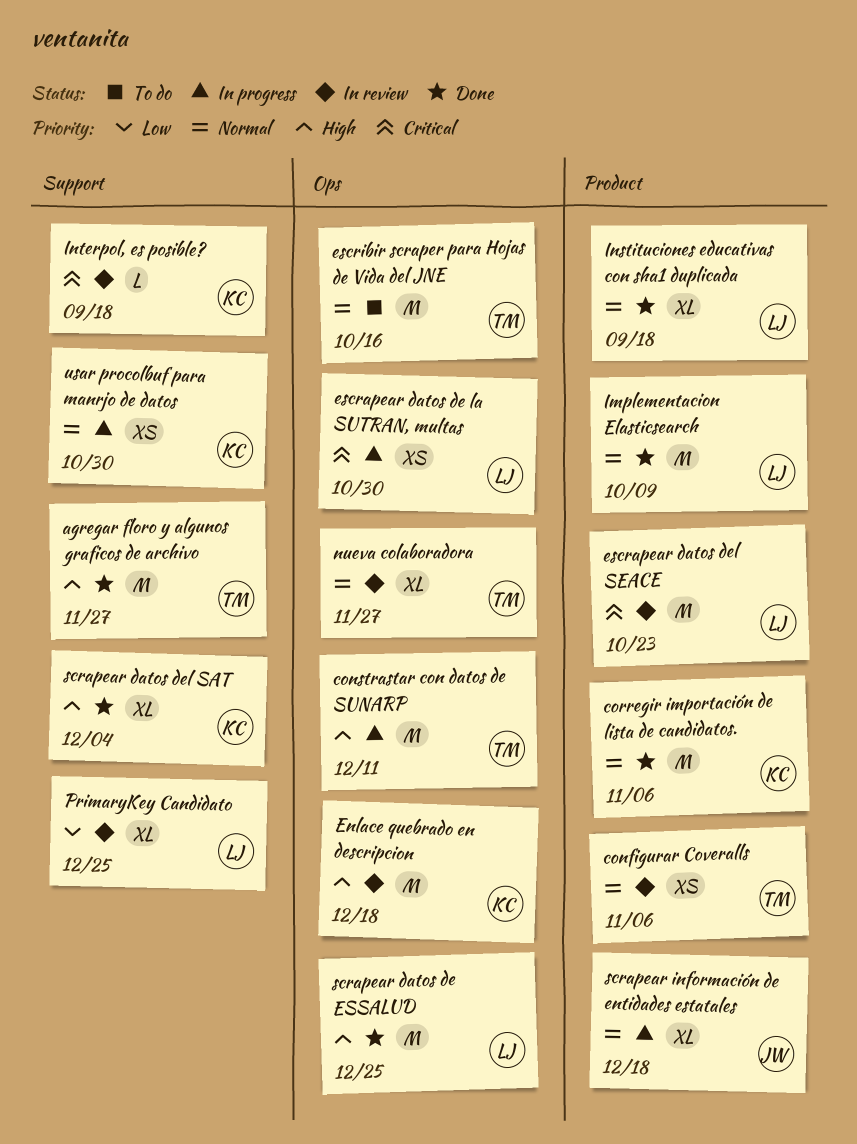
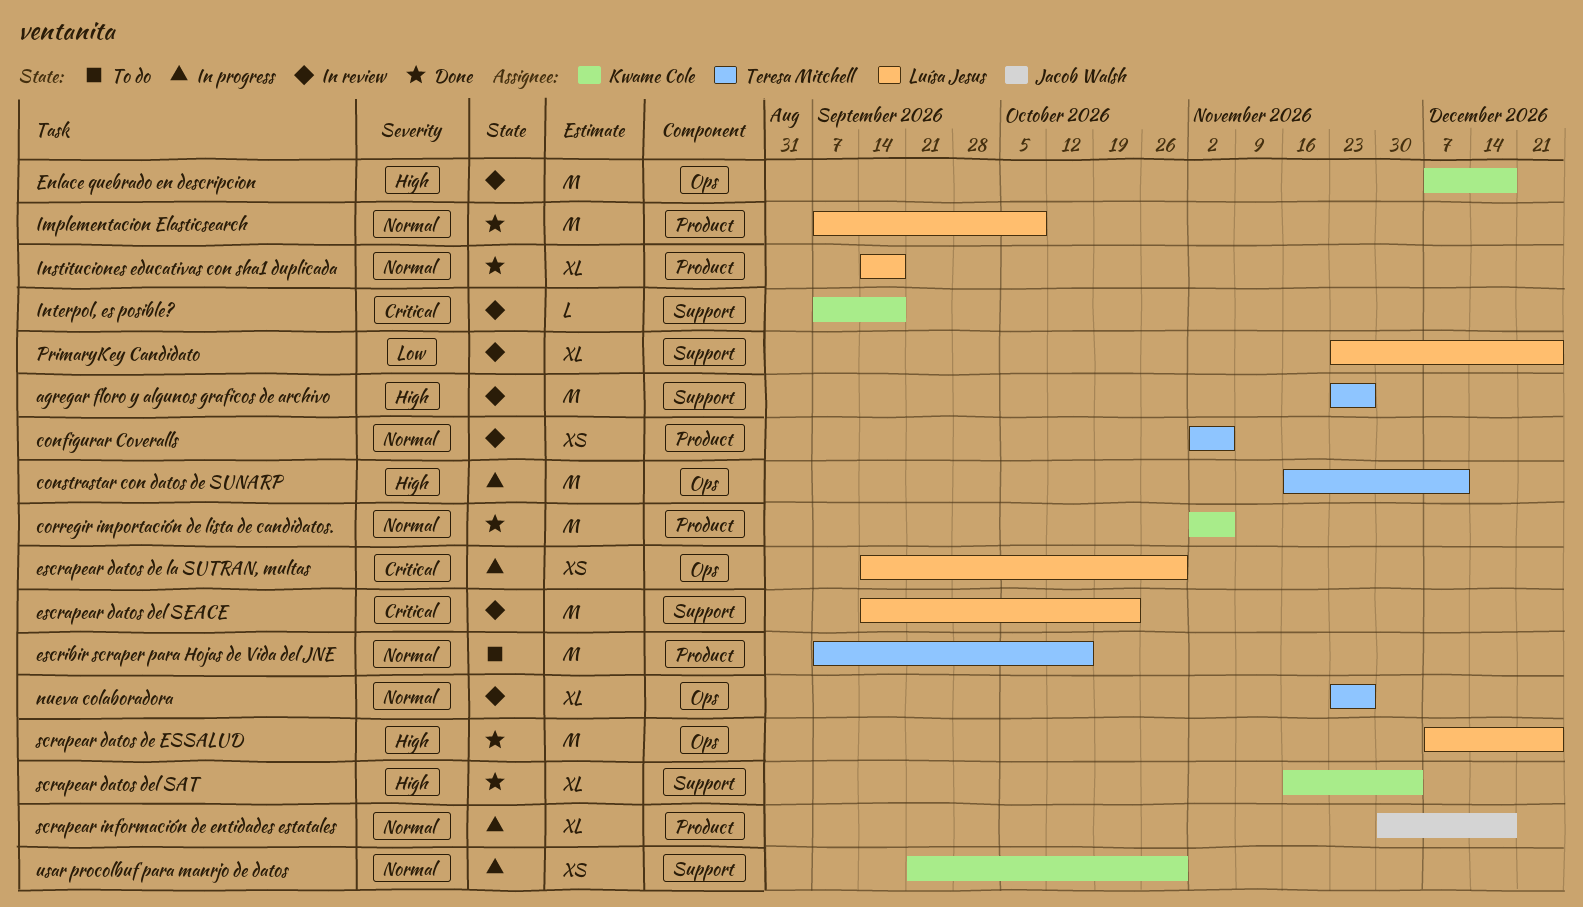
agregar floro y algunos graficos de archivo, status: Done -> In review
escrapear datos del SEACE, label: Product -> Support
escribir scraper para Hojas de Vida del JNE, label: Ops -> Product

